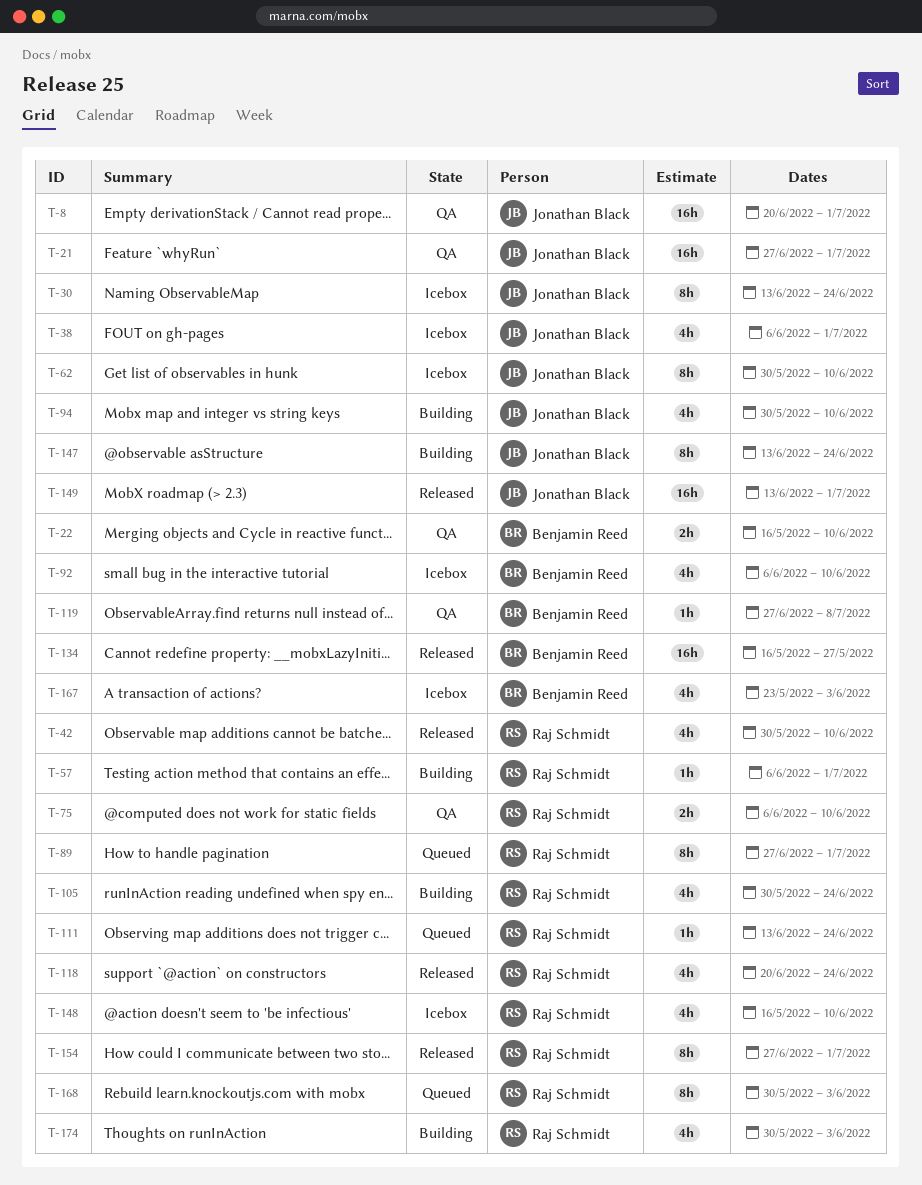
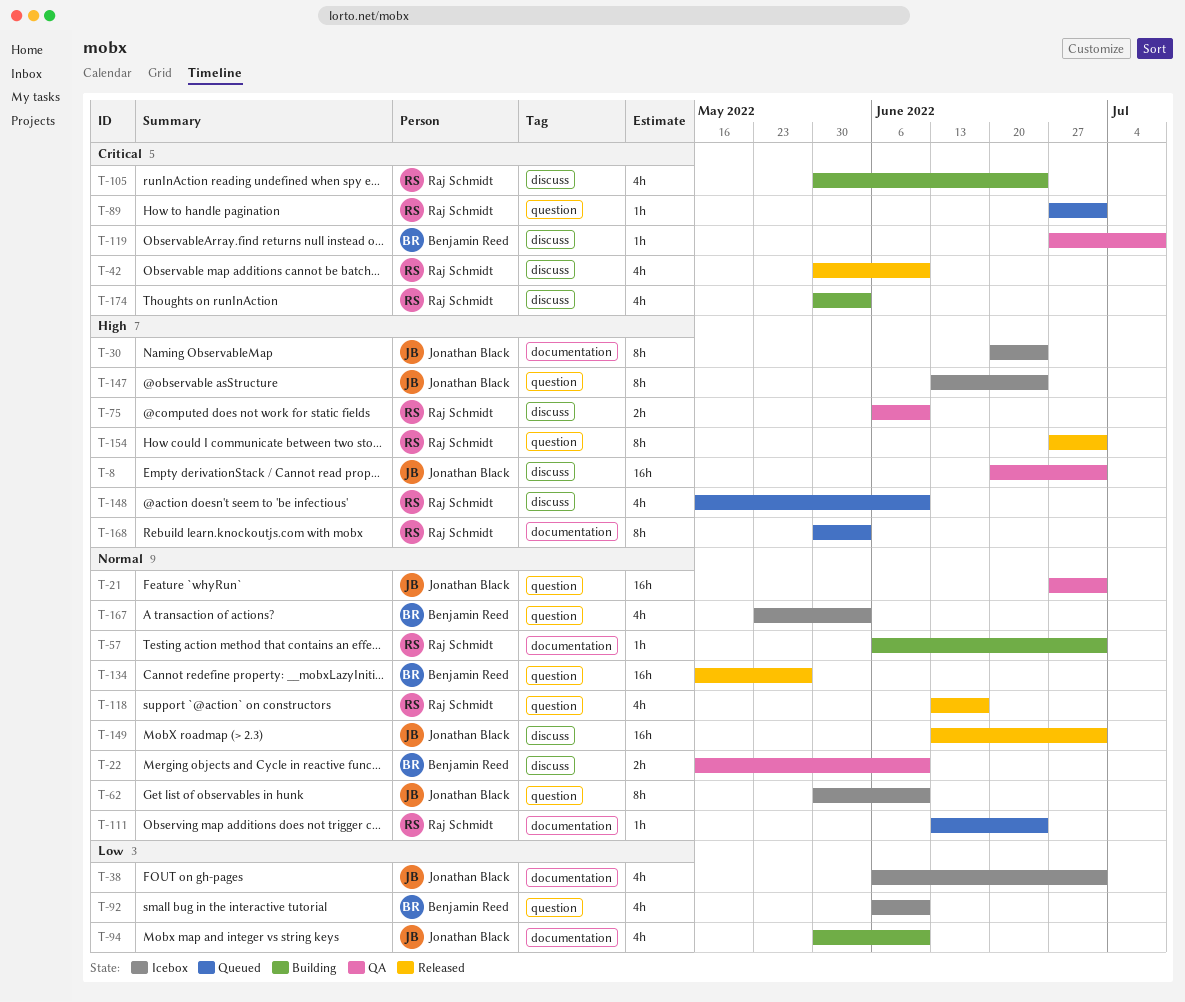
T-30, start: Jun 13 -> Jun 20
T-89, estimate: 8h -> 1h
T-118, start: Jun 20 -> Jun 13
T-118, due: Jun 24 -> Jun 17
T-147, status: Building -> Icebox
T-148, status: Icebox -> Queued

